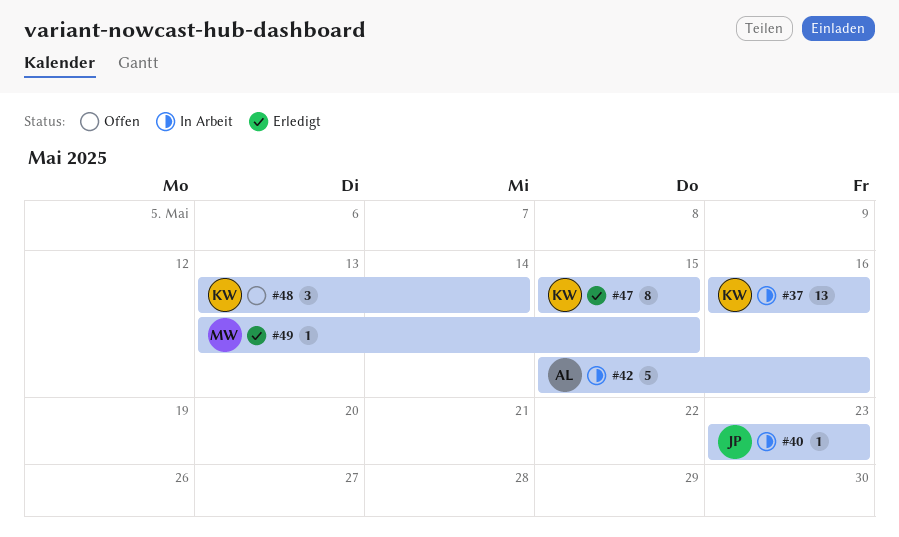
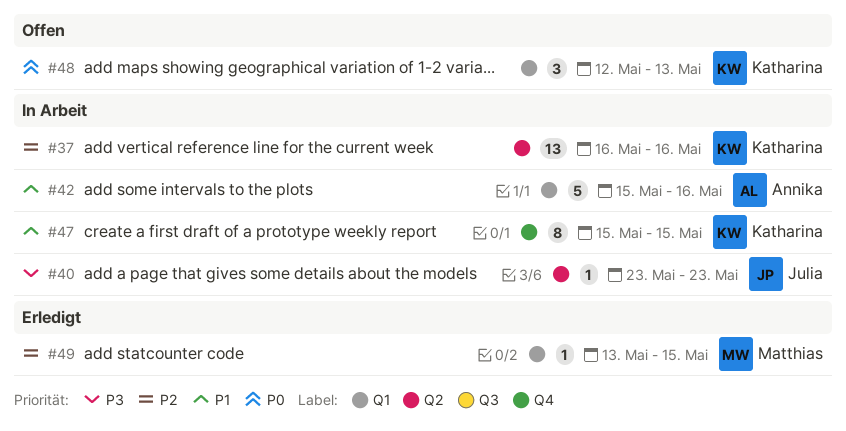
#47, status: Erledigt -> In Arbeit
#48, start: May 13 -> May 12
#48, due: May 14 -> May 13

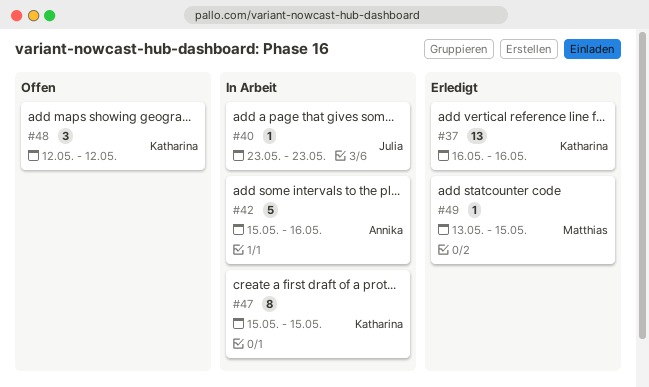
#37, status: In Arbeit -> Erledigt
#48, due: May 13 -> May 12

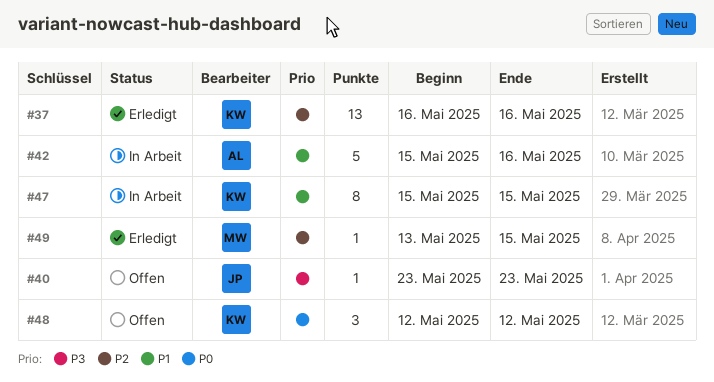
#40, status: In Arbeit -> Offen

